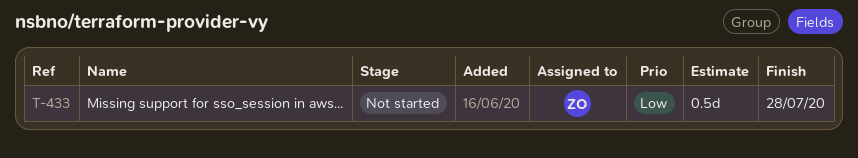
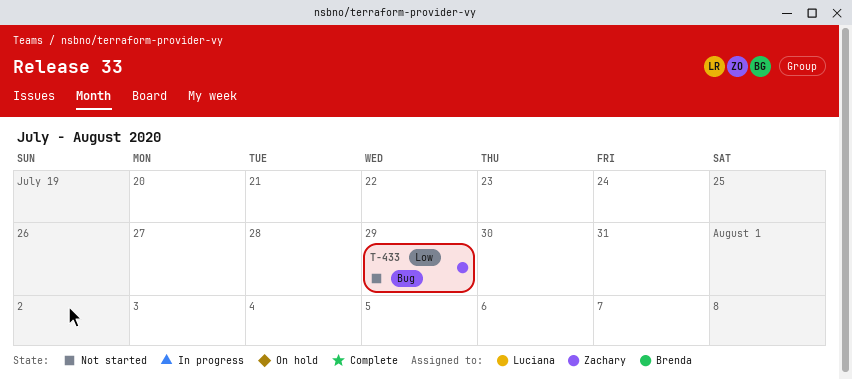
T-433, due: Jul 28 -> Jul 29

